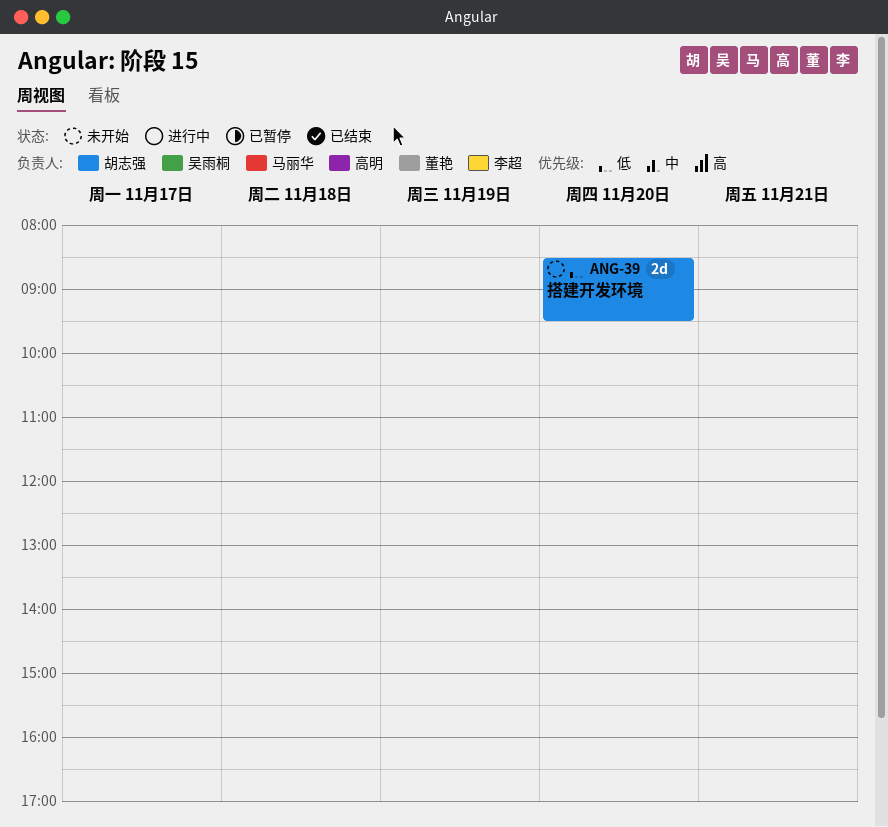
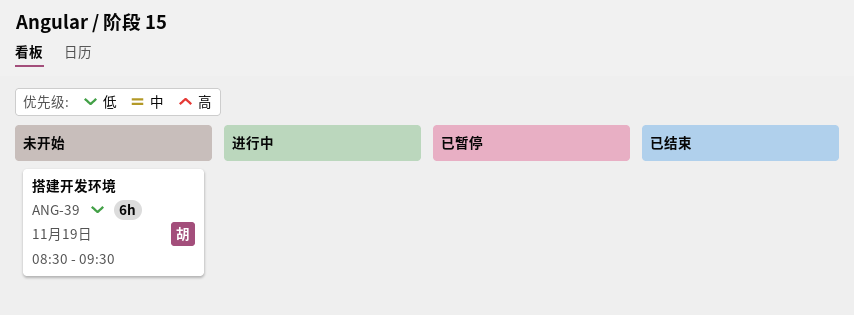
ANG-39, estimate: 2d -> 6h
ANG-39, day: Nov 20 -> Nov 19

